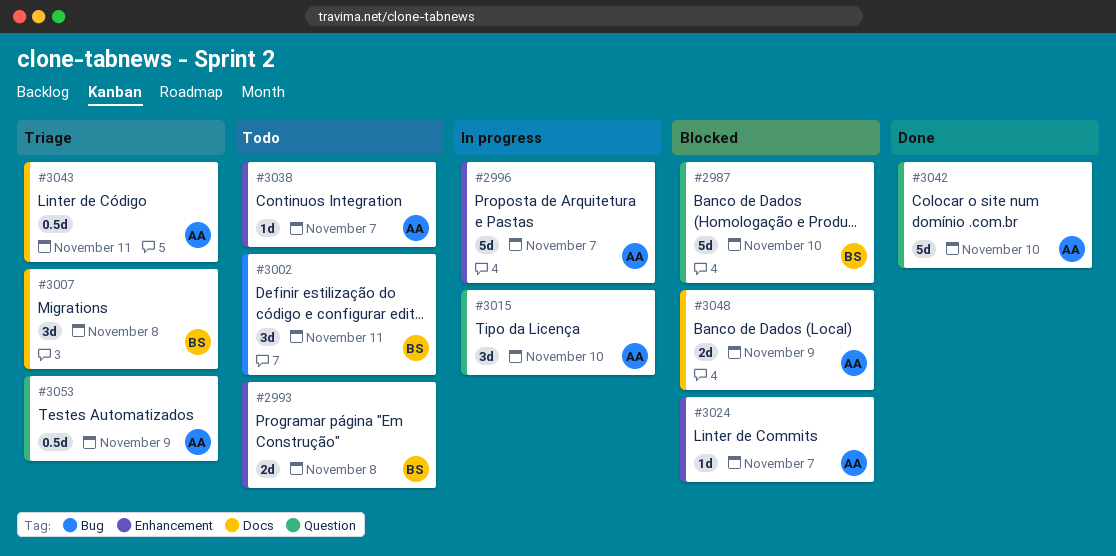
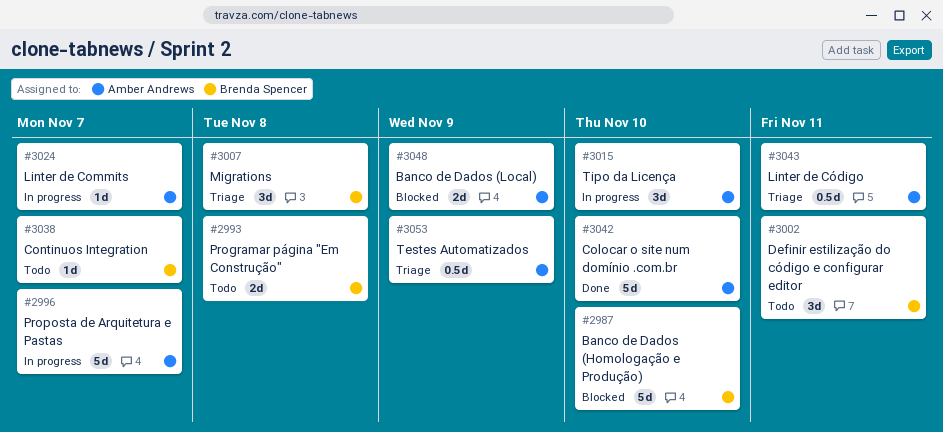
#3024, status: Blocked -> In progress
#3038, owner: Amber Andrews -> Brenda Spencer

